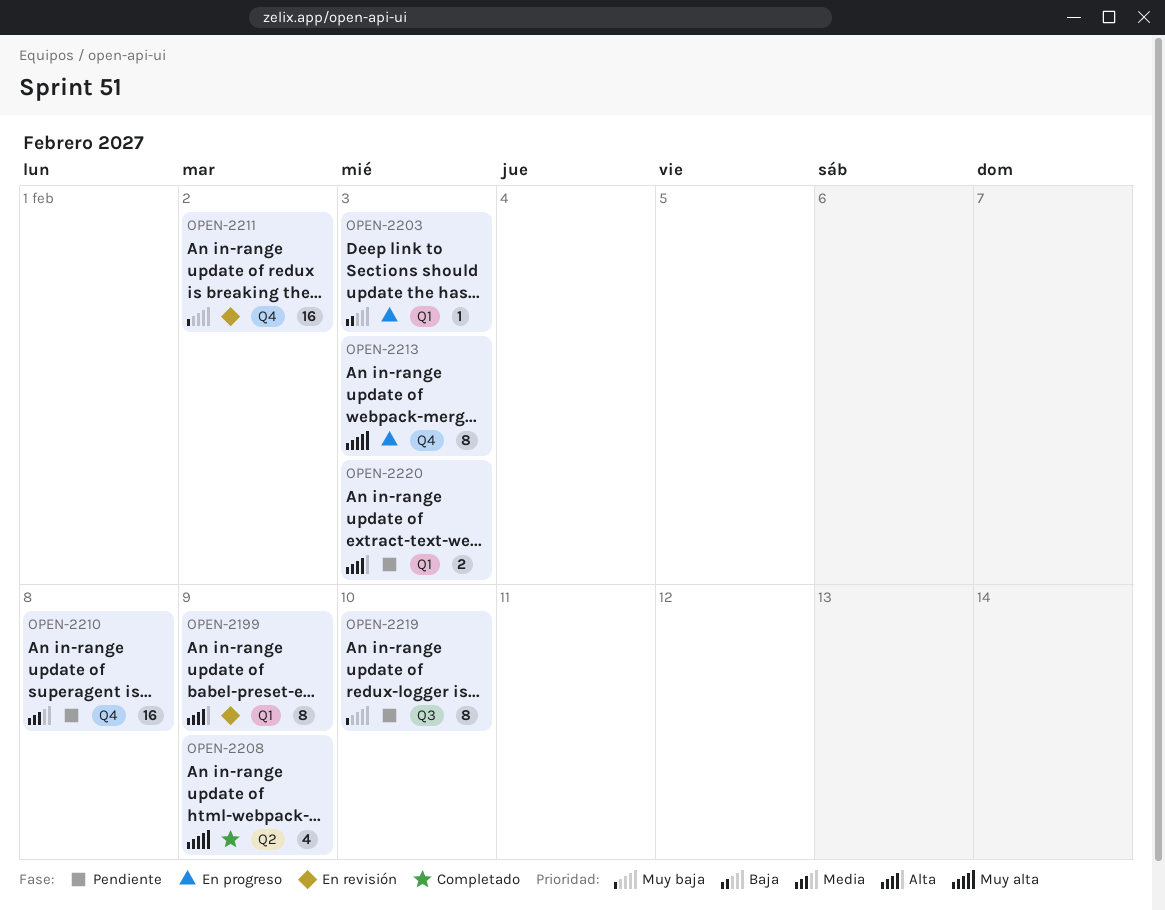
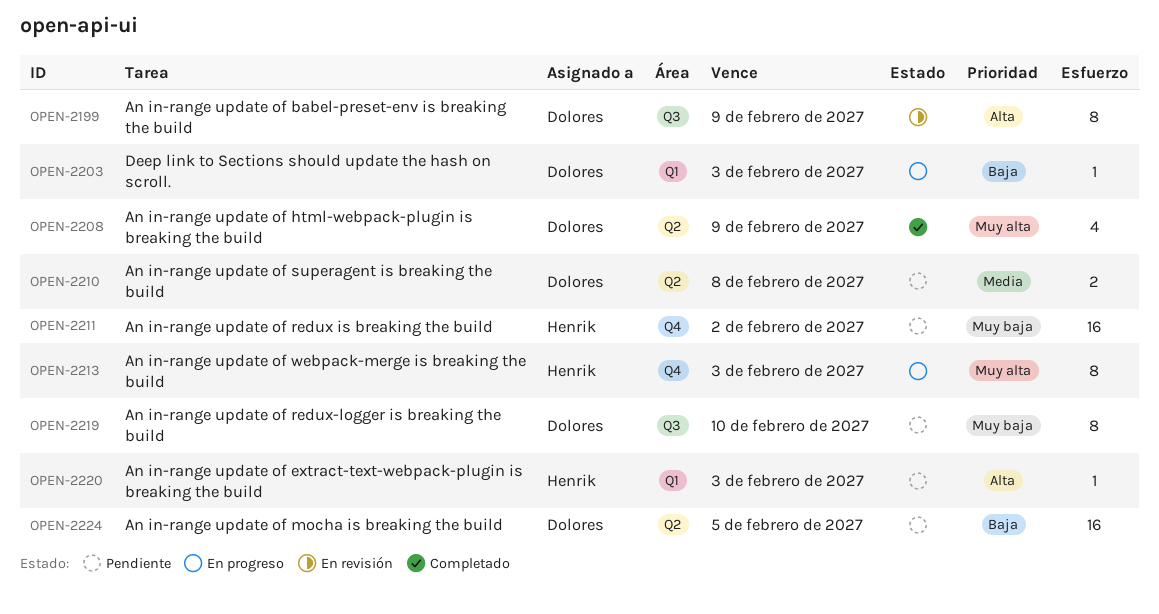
OPEN-2199, label: Q1 -> Q3
OPEN-2210, label: Q4 -> Q2
OPEN-2210, estimate: 16 -> 2
OPEN-2211, status: En revisión -> Pendiente
OPEN-2220, estimate: 2 -> 1
OPEN-2224: none -> present

